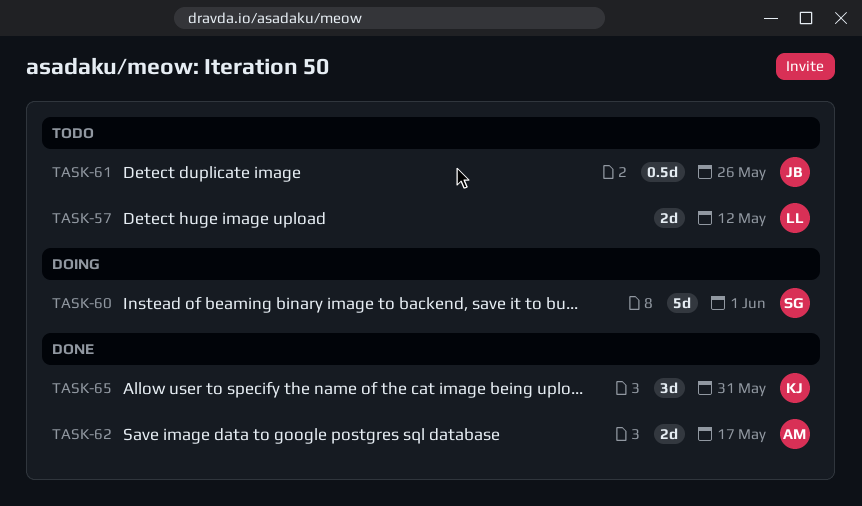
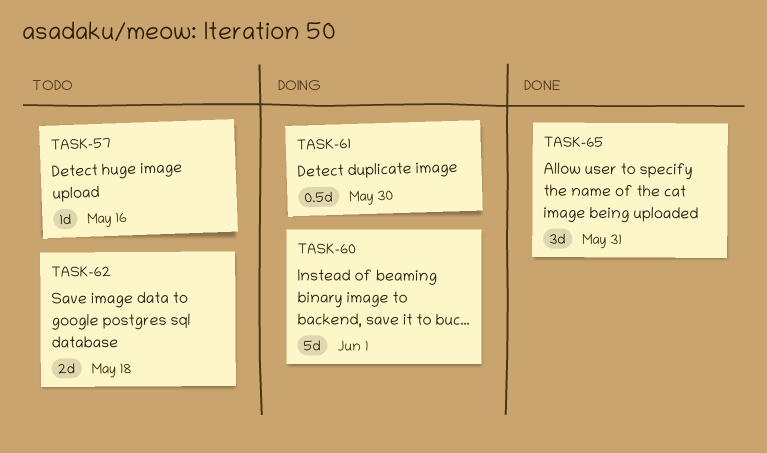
TASK-57, estimate: 2d -> 1d
TASK-57, due: May 12 -> May 16
TASK-61, status: Todo -> Doing
TASK-61, due: May 26 -> May 30
TASK-62, status: Done -> Todo
TASK-62, due: May 17 -> May 18

